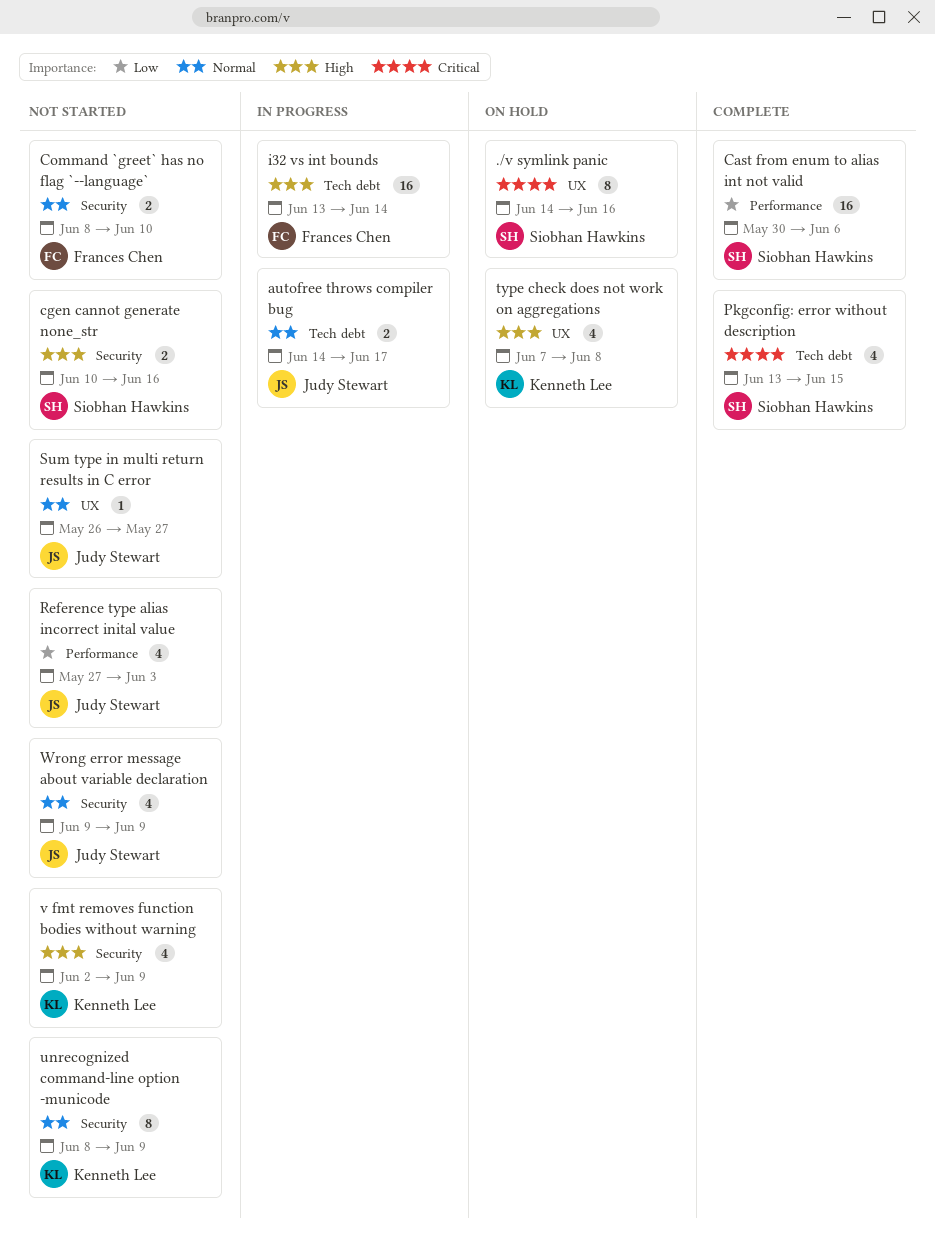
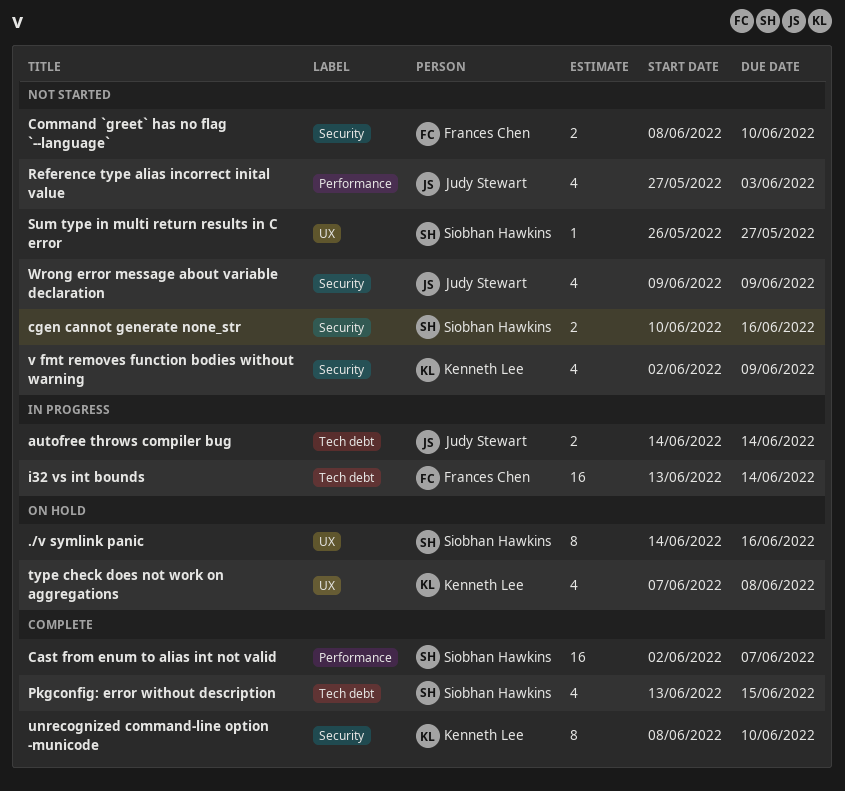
autofree throws compiler bug, due: Jun 17 -> Jun 14
Cast from enum to alias int not valid, start: May 30 -> Jun 2
Cast from enum to alias int not valid, due: Jun 6 -> Jun 7
Sum type in multi return results in C error, owner: Judy Stewart -> Siobhan Hawkins
unrecognized command-line option -municode, status: Not started -> Complete
unrecognized command-line option -municode, due: Jun 9 -> Jun 10

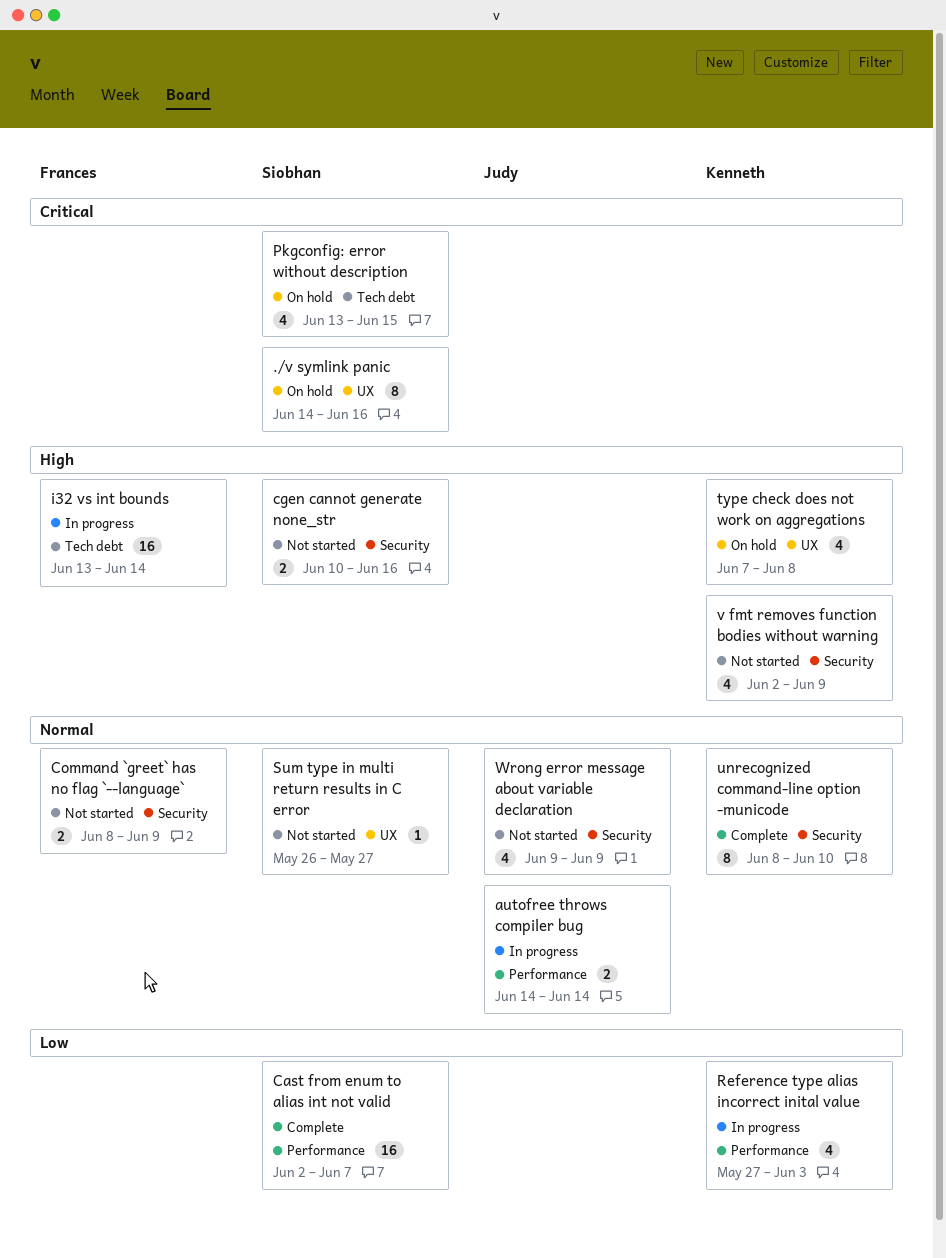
autofree throws compiler bug, label: Tech debt -> Performance
Command `greet` has no flag `--language`, due: Jun 10 -> Jun 9
Pkgconfig: error without description, status: Complete -> On hold
Reference type alias incorrect inital value, status: Not started -> In progress
Reference type alias incorrect inital value, owner: Judy Stewart -> Kenneth Lee

